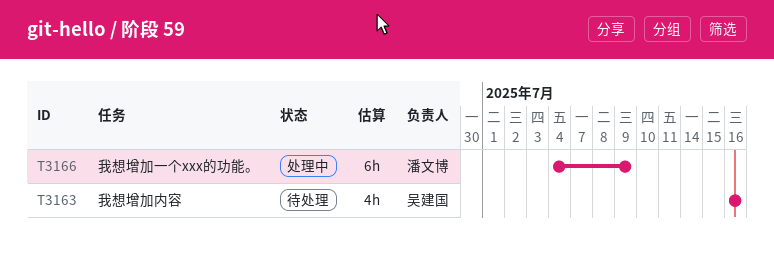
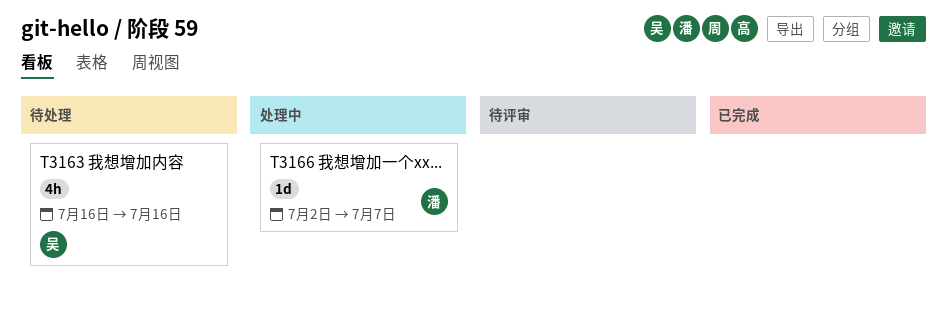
T3166, estimate: 6h -> 1d
T3166, start: Jul 4 -> Jul 2
T3166, due: Jul 9 -> Jul 7

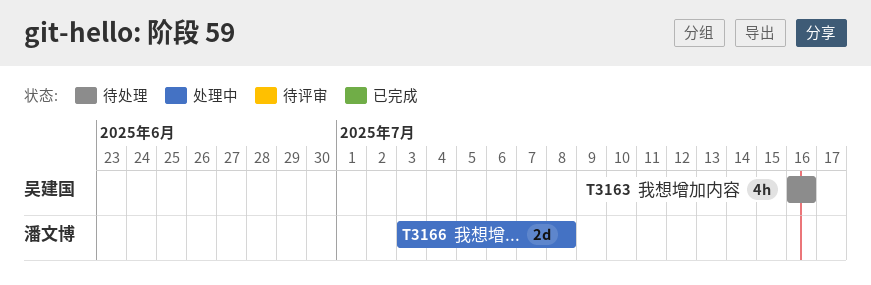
T3166, estimate: 1d -> 2d
T3166, start: Jul 2 -> Jul 3
T3166, due: Jul 7 -> Jul 8

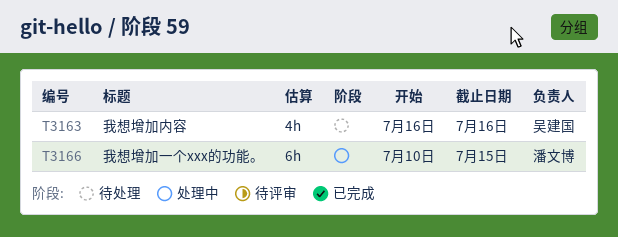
T3166, estimate: 2d -> 6h
T3166, start: Jul 3 -> Jul 10
T3166, due: Jul 8 -> Jul 15

